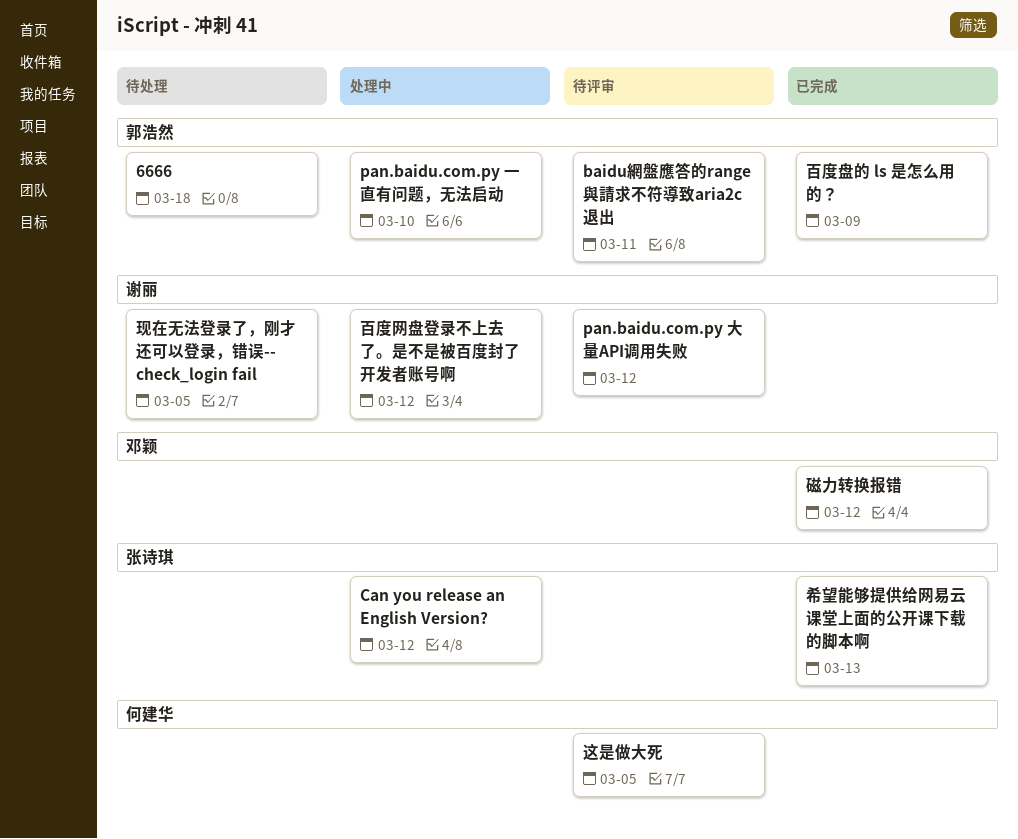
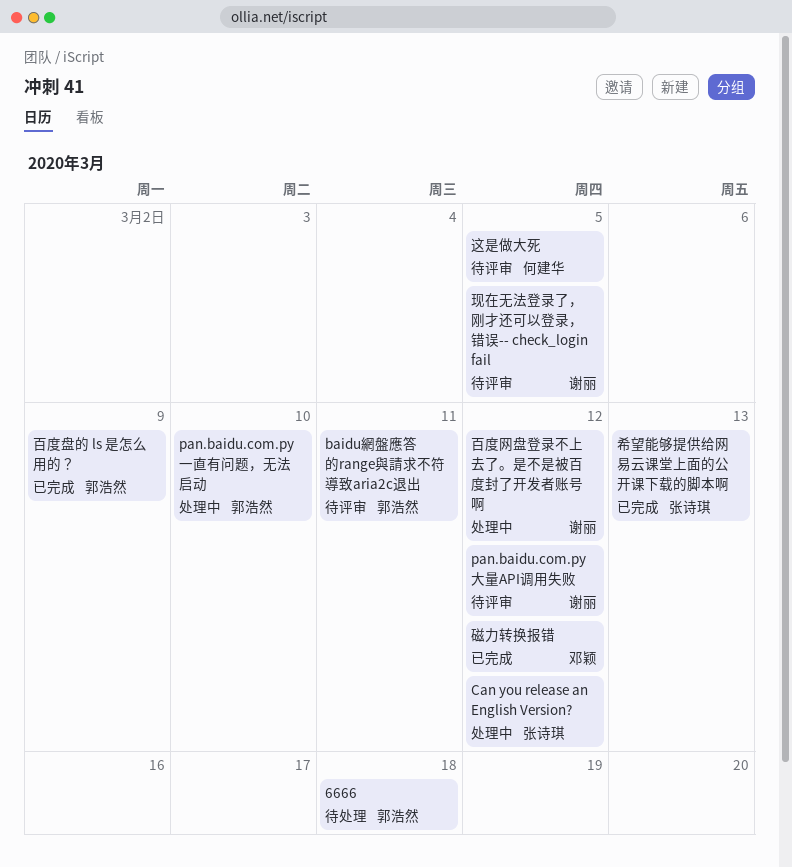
现在无法登录了，刚才还可以登录，错误-- check_login fail, status: 待处理 -> 待评审

